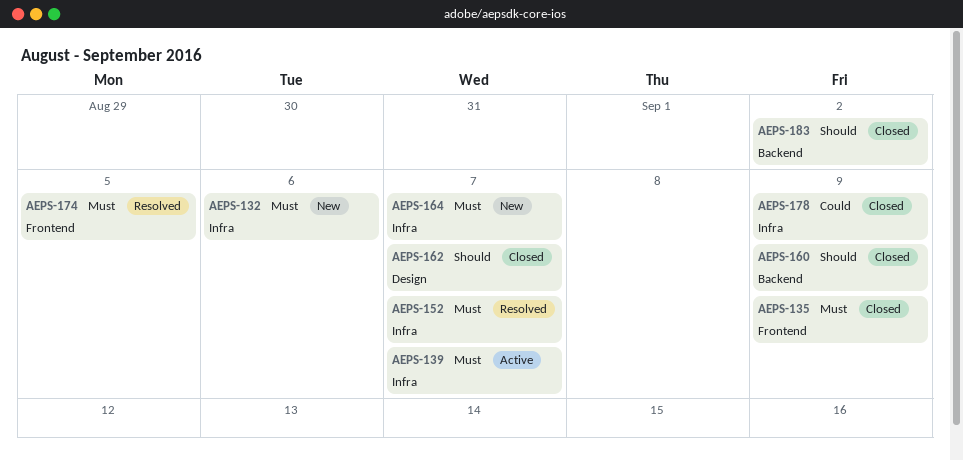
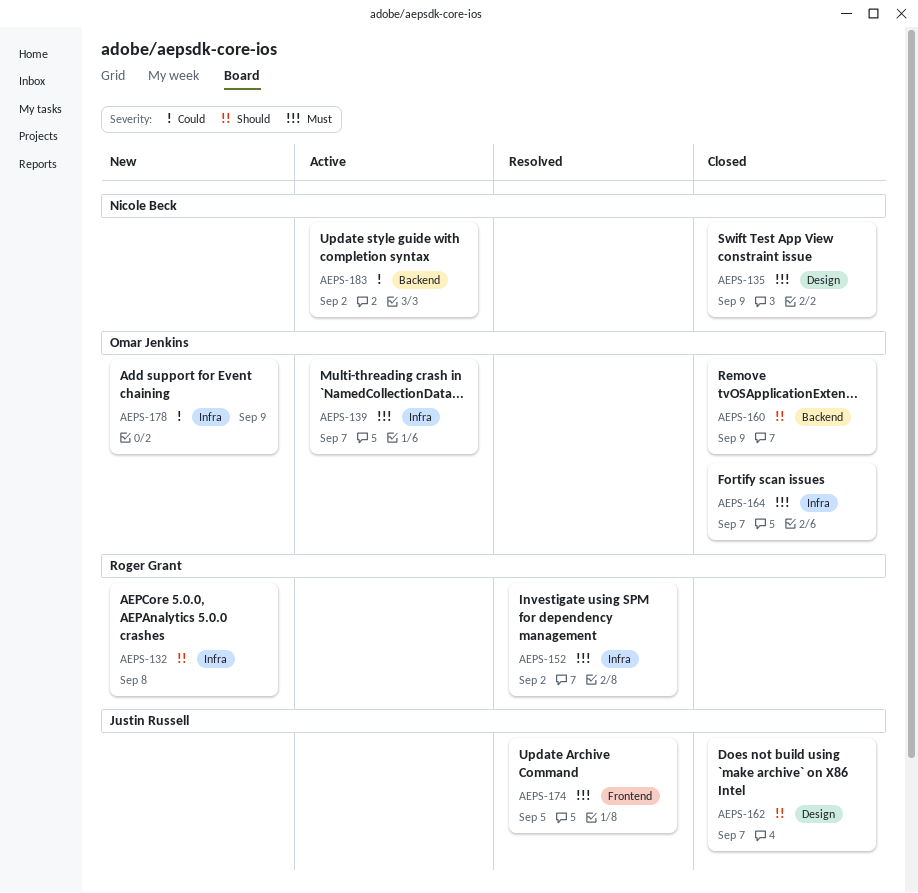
AEPS-132, priority: Must -> Should
AEPS-132, due: Sep 6 -> Sep 8
AEPS-135, label: Frontend -> Design
AEPS-152, due: Sep 7 -> Sep 2
AEPS-164, status: New -> Closed
AEPS-178, status: Closed -> New
AEPS-183, status: Closed -> Active
AEPS-183, priority: Should -> Could

